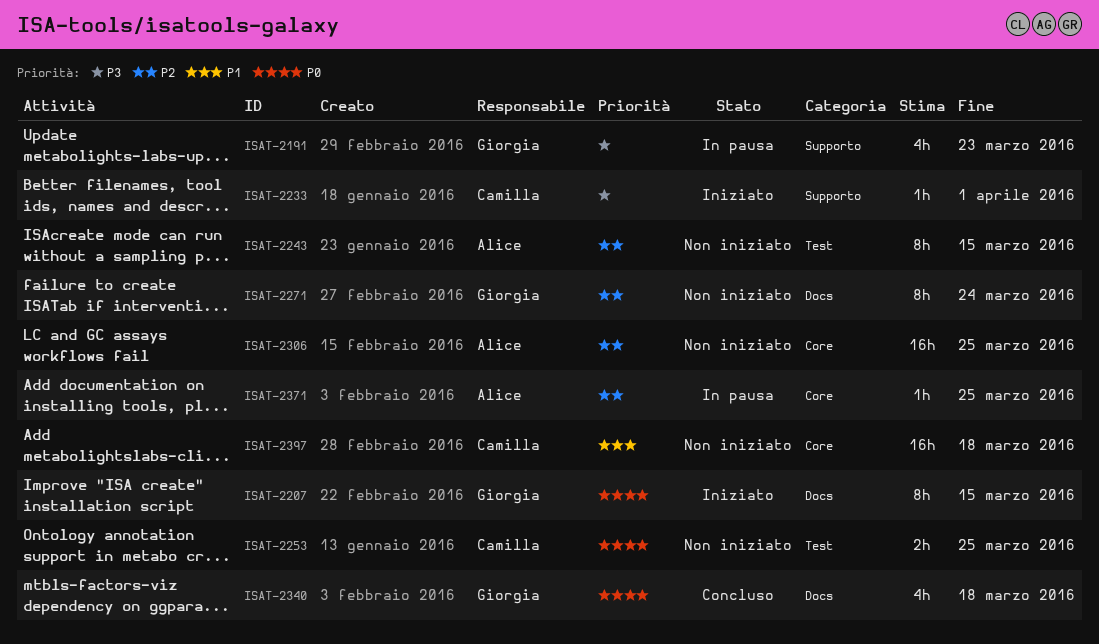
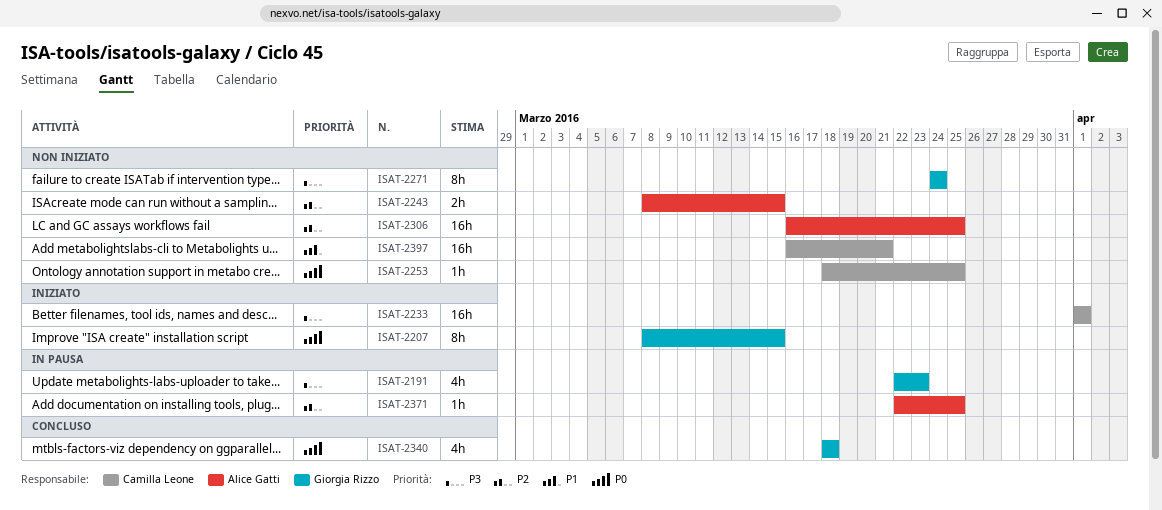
ISAT-2233, estimate: 1h -> 16h
ISAT-2243, estimate: 8h -> 2h
ISAT-2253, estimate: 2h -> 1h
ISAT-2271, priority: P2 -> P3
ISAT-2397, due: Mar 18 -> Mar 21

